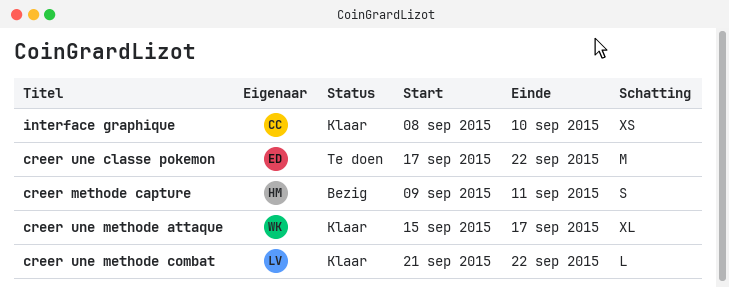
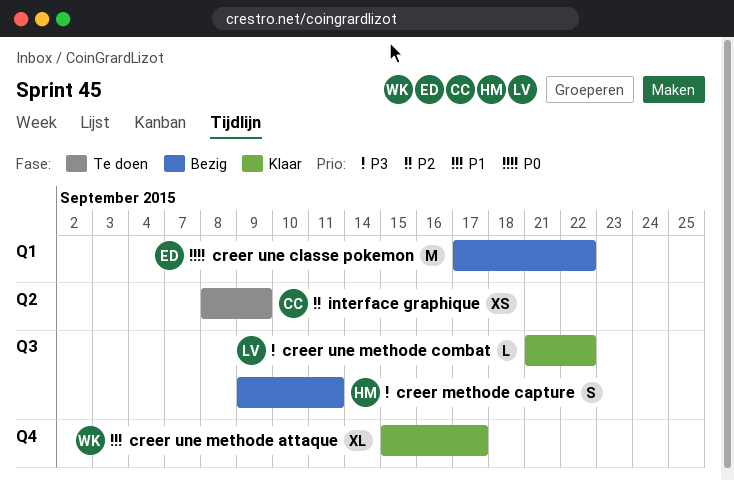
creer une classe pokemon, status: Te doen -> Bezig
interface graphique, status: Klaar -> Te doen
interface graphique, due: Sep 10 -> Sep 9

